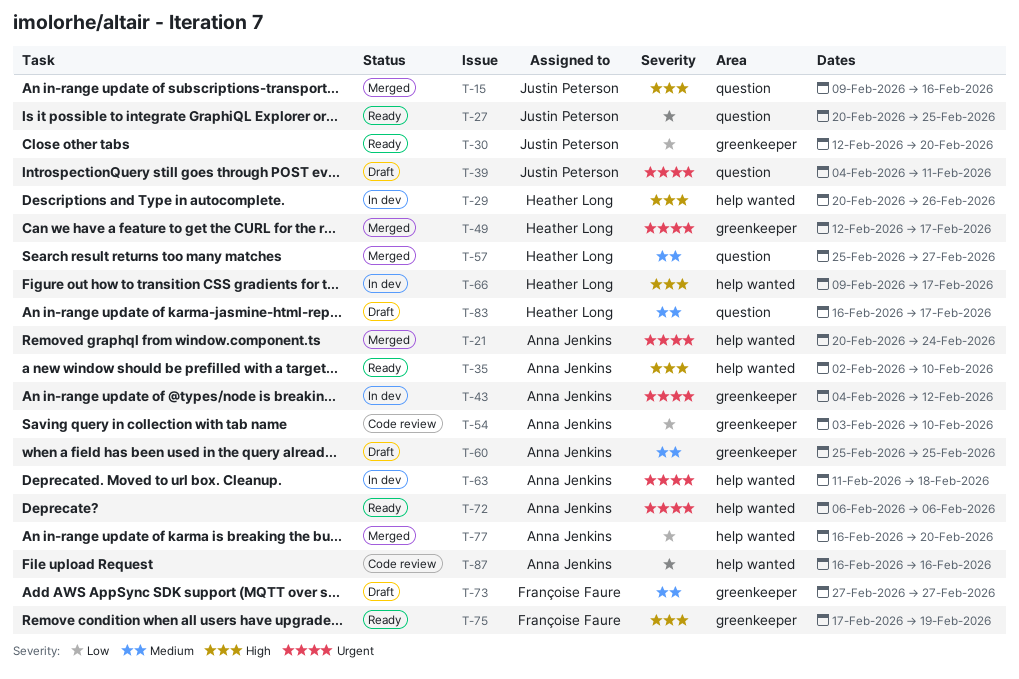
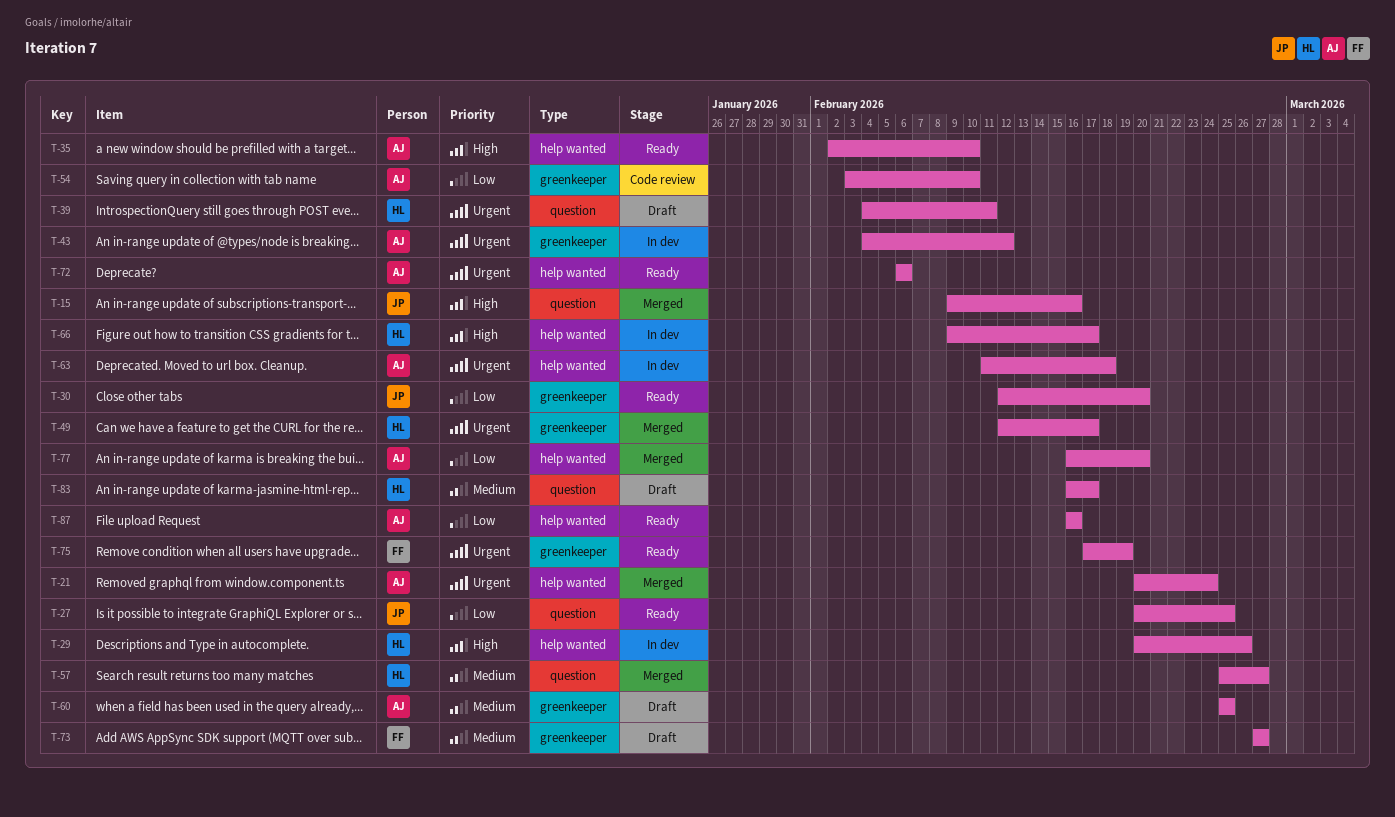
T-39, owner: Justin Peterson -> Heather Long
T-75, priority: High -> Urgent
T-87, status: Code review -> Ready

